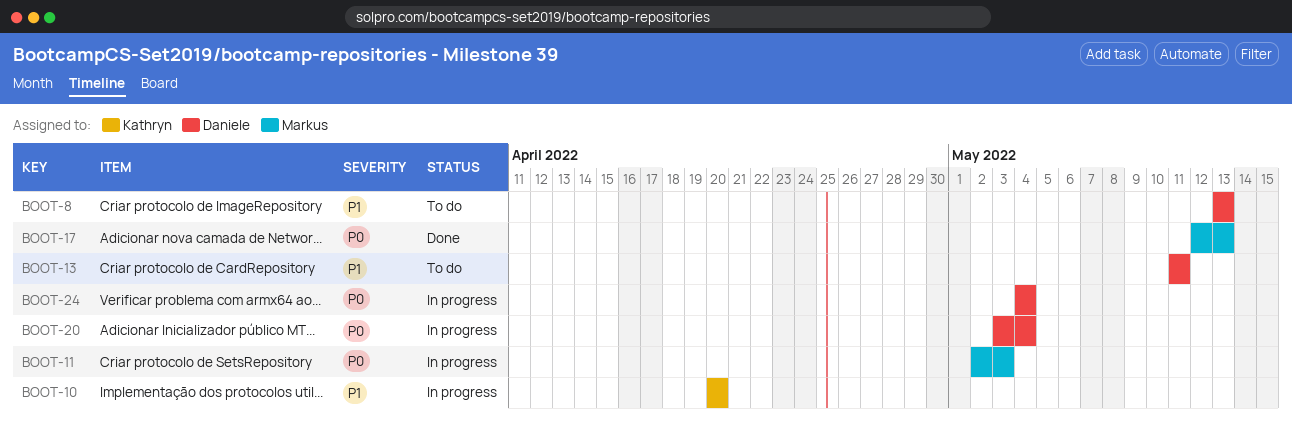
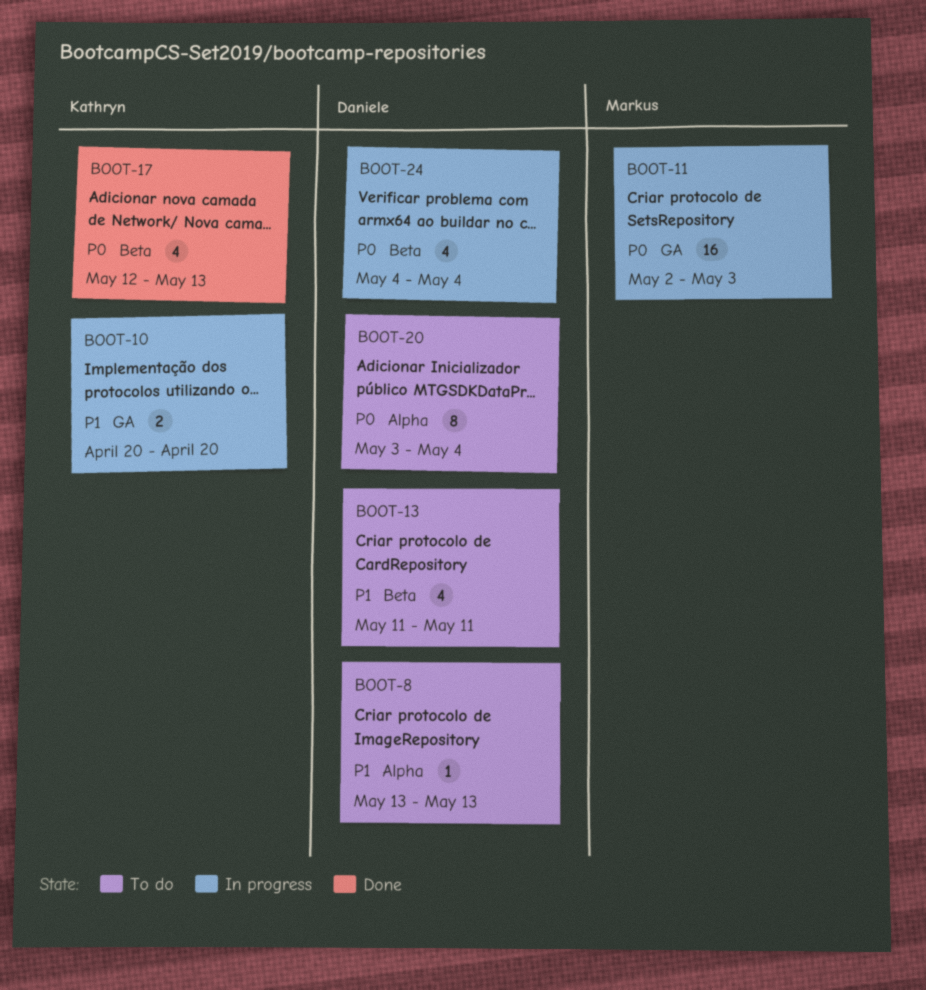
BOOT-17, owner: Markus -> Kathryn
BOOT-20, status: In progress -> To do

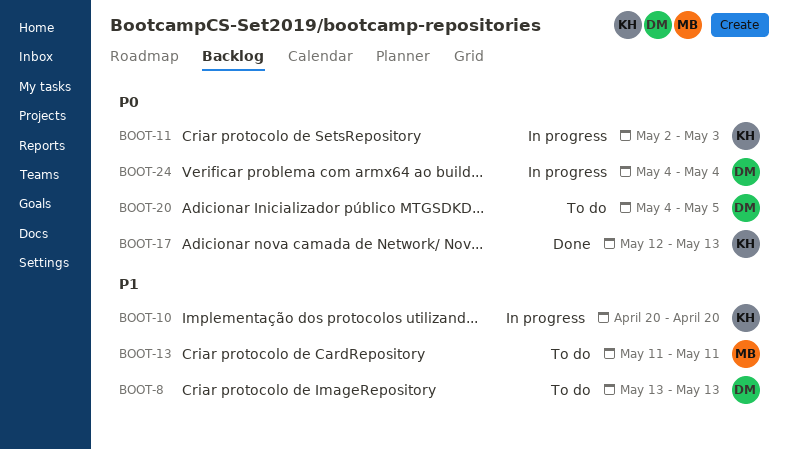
BOOT-11, owner: Markus -> Kathryn
BOOT-13, owner: Daniele -> Markus
BOOT-20, start: May 3 -> May 4
BOOT-20, due: May 4 -> May 5

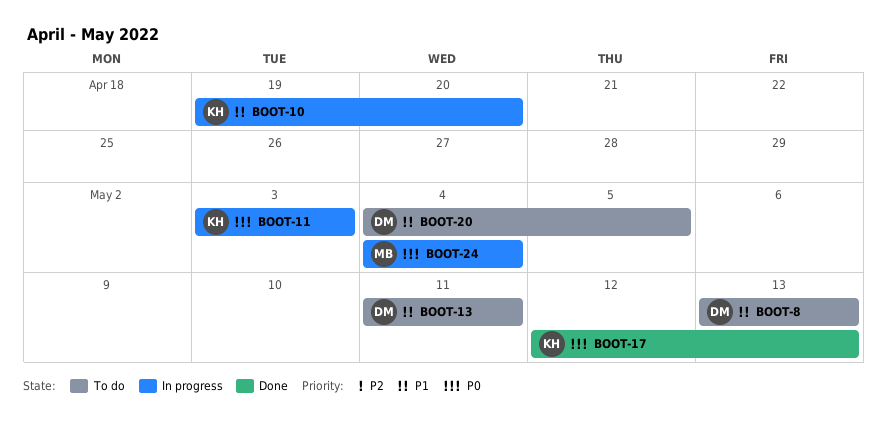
BOOT-10, start: Apr 20 -> Apr 19
BOOT-11, start: May 2 -> May 3
BOOT-13, owner: MB -> DM
BOOT-20, priority: P0 -> P1
BOOT-24, owner: DM -> MB

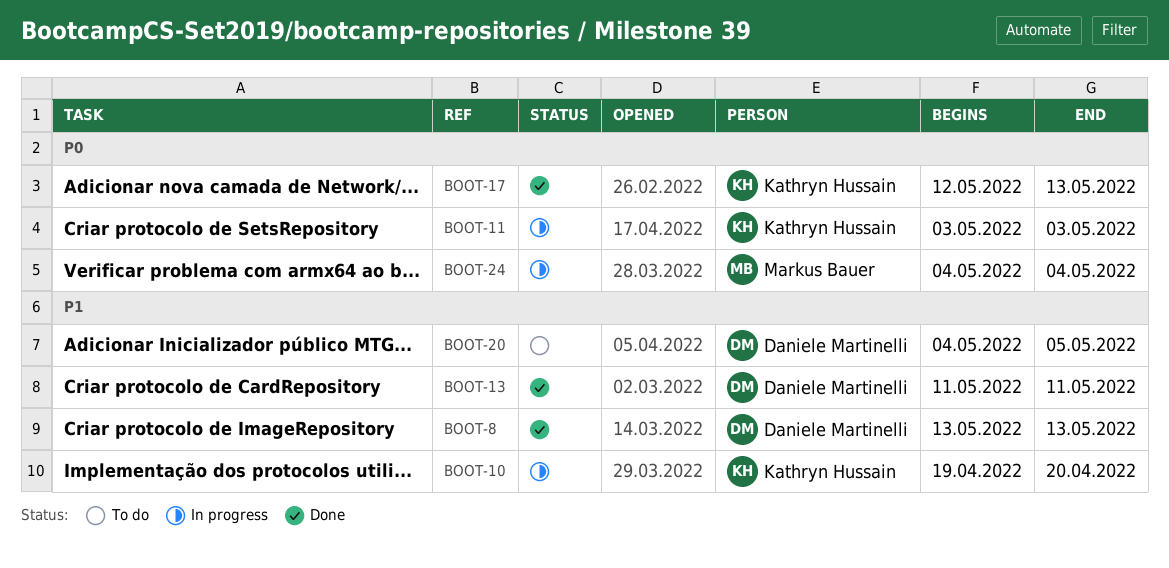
BOOT-8, status: To do -> Done
BOOT-13, status: To do -> Done

